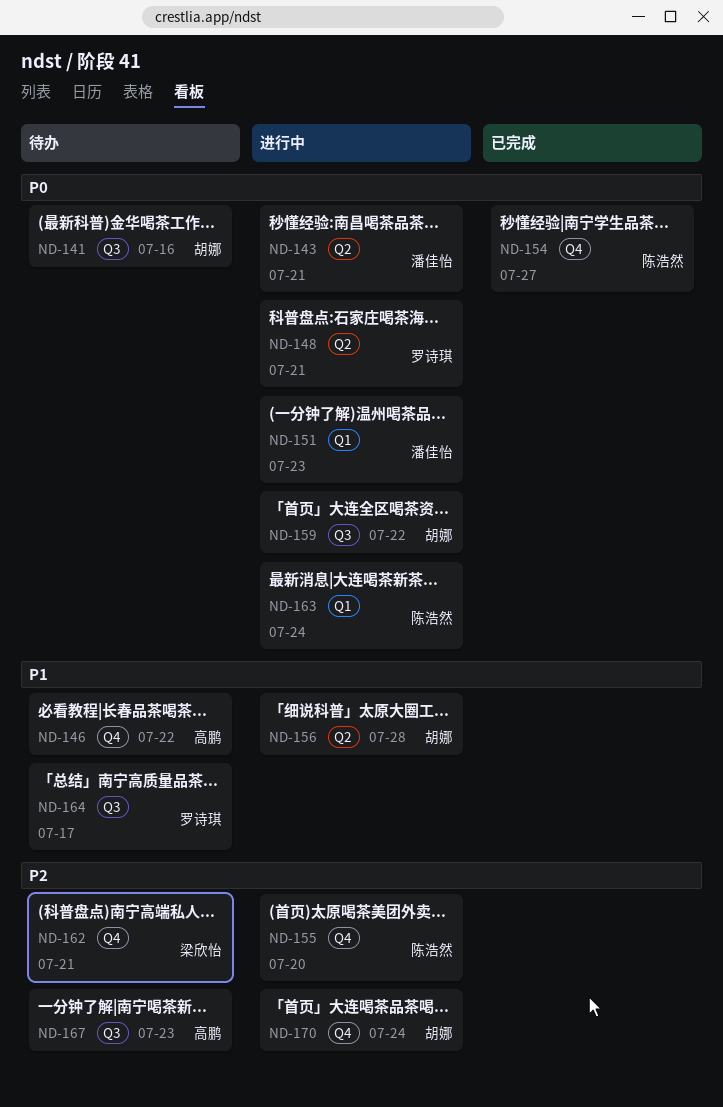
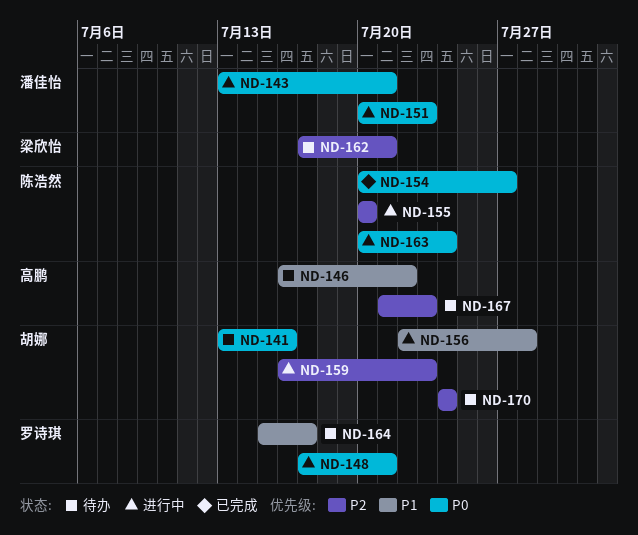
ND-159, priority: P0 -> P2
ND-159, due: Jul 22 -> Jul 23
ND-170, status: 进行中 -> 待办

